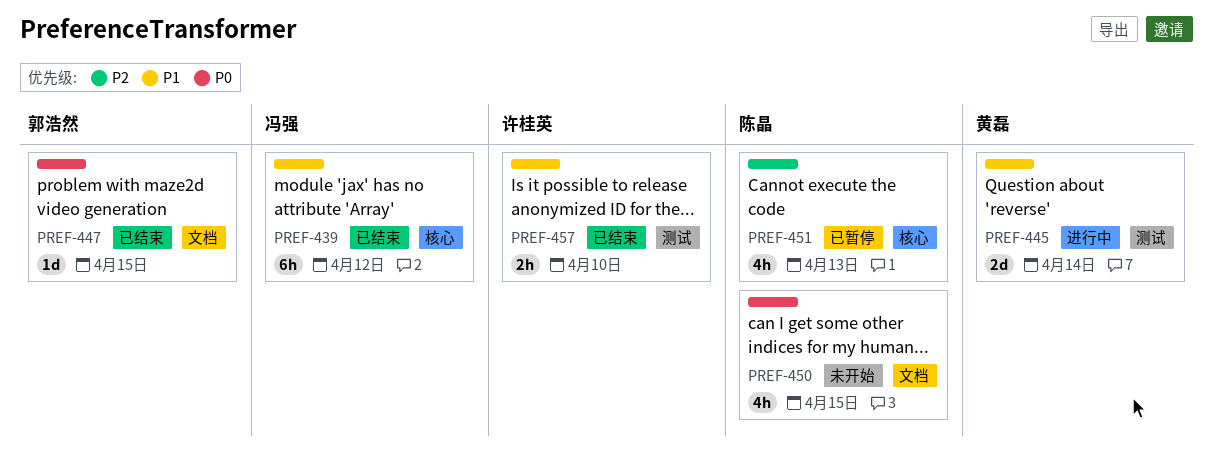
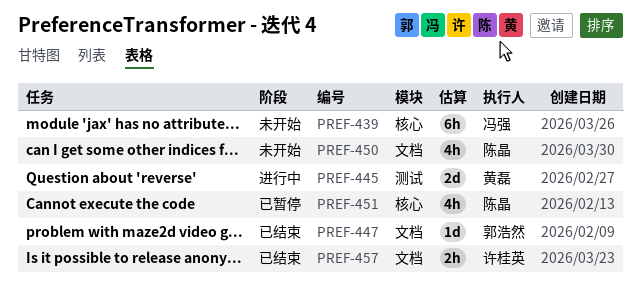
PREF-439, status: 已结束 -> 未开始
PREF-457, label: 测试 -> 文档

